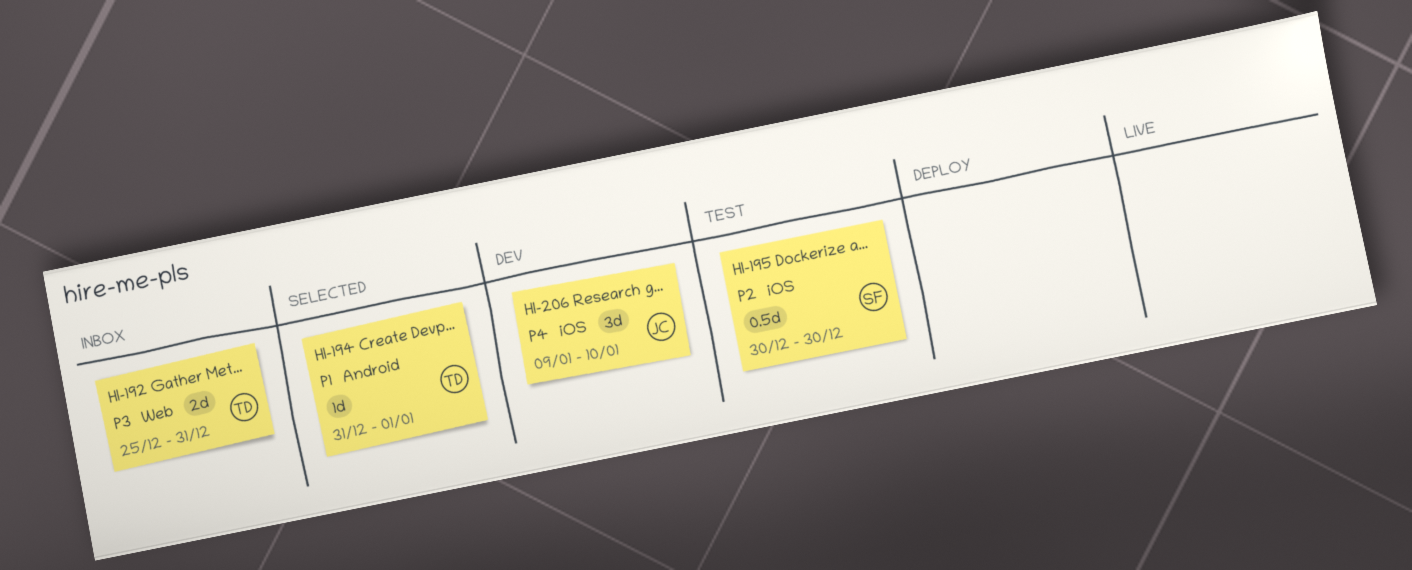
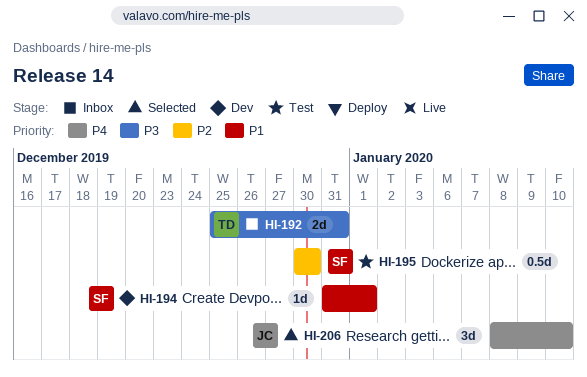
HI-194, status: Selected -> Dev
HI-194, owner: TD -> SF
HI-206, status: Dev -> Selected
HI-206, start: Jan 9 -> Jan 8

